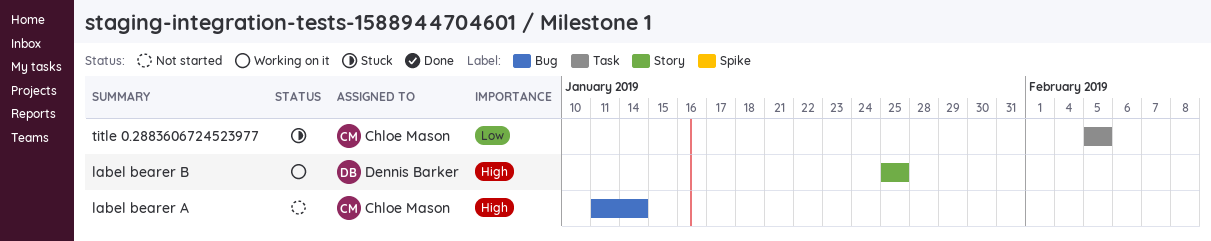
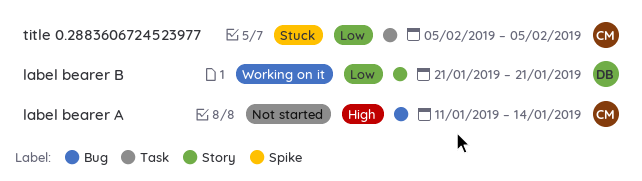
label bearer B, priority: High -> Low
label bearer B, start: Jan 25 -> Jan 21
label bearer B, due: Jan 25 -> Jan 21

